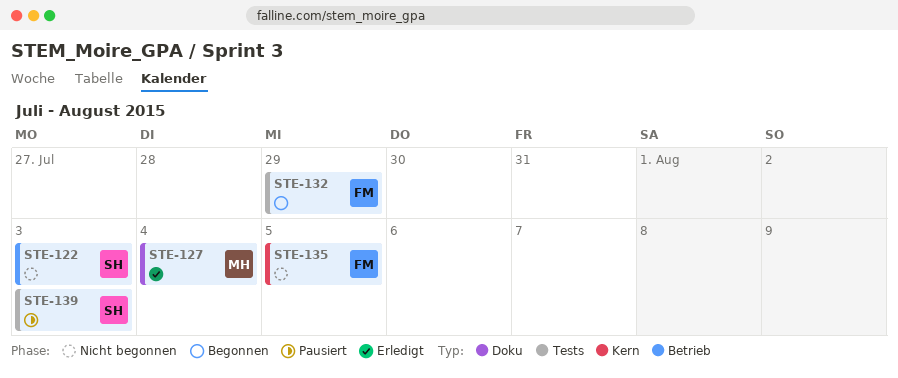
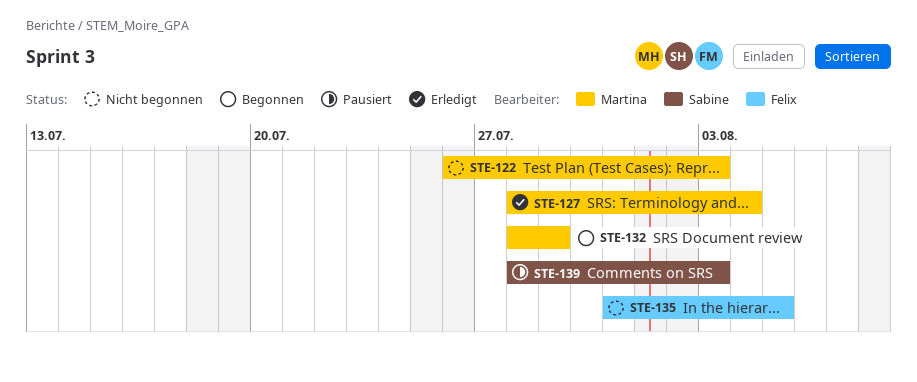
STE-122, owner: Sabine -> Martina
STE-132, owner: Felix -> Martina

